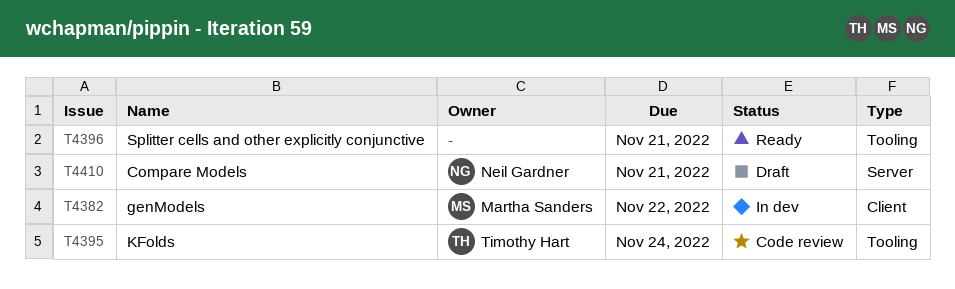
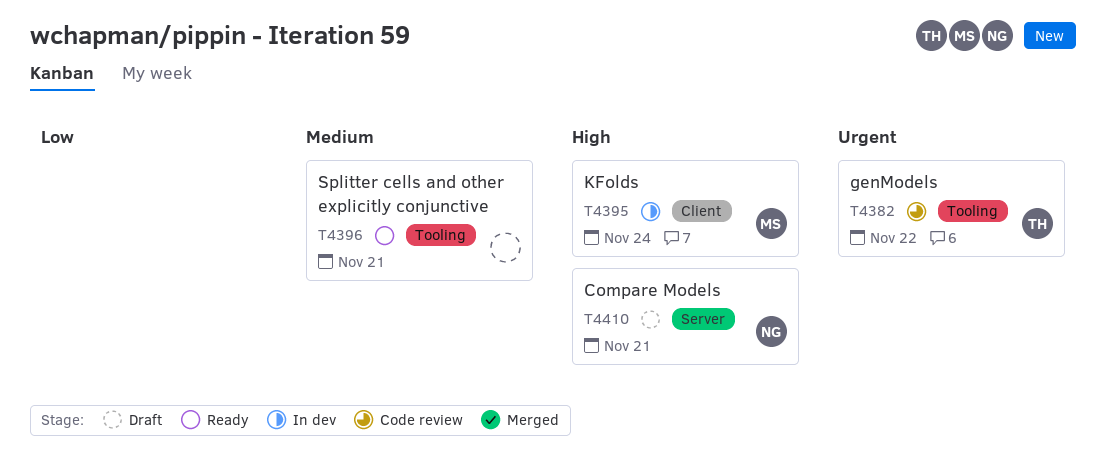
T4382, status: In dev -> Code review
T4382, owner: Martha Sanders -> Timothy Hart
T4382, label: Client -> Tooling
T4395, status: Code review -> In dev
T4395, owner: Timothy Hart -> Martha Sanders
T4395, label: Tooling -> Client

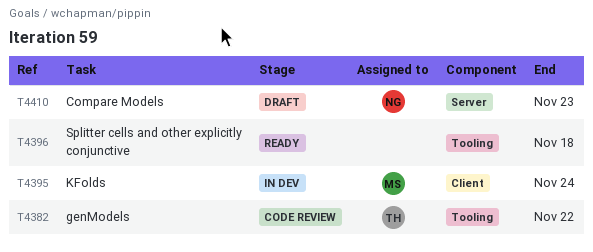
T4396, due: Nov 21 -> Nov 18
T4410, due: Nov 21 -> Nov 23

